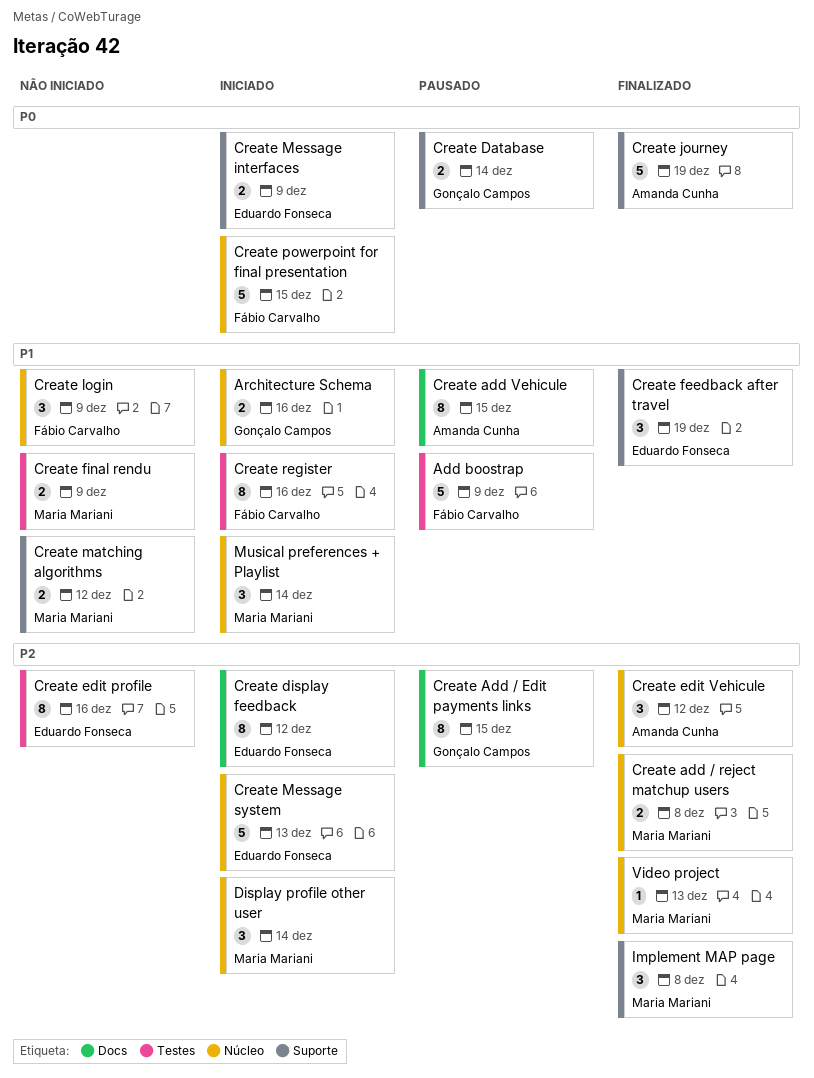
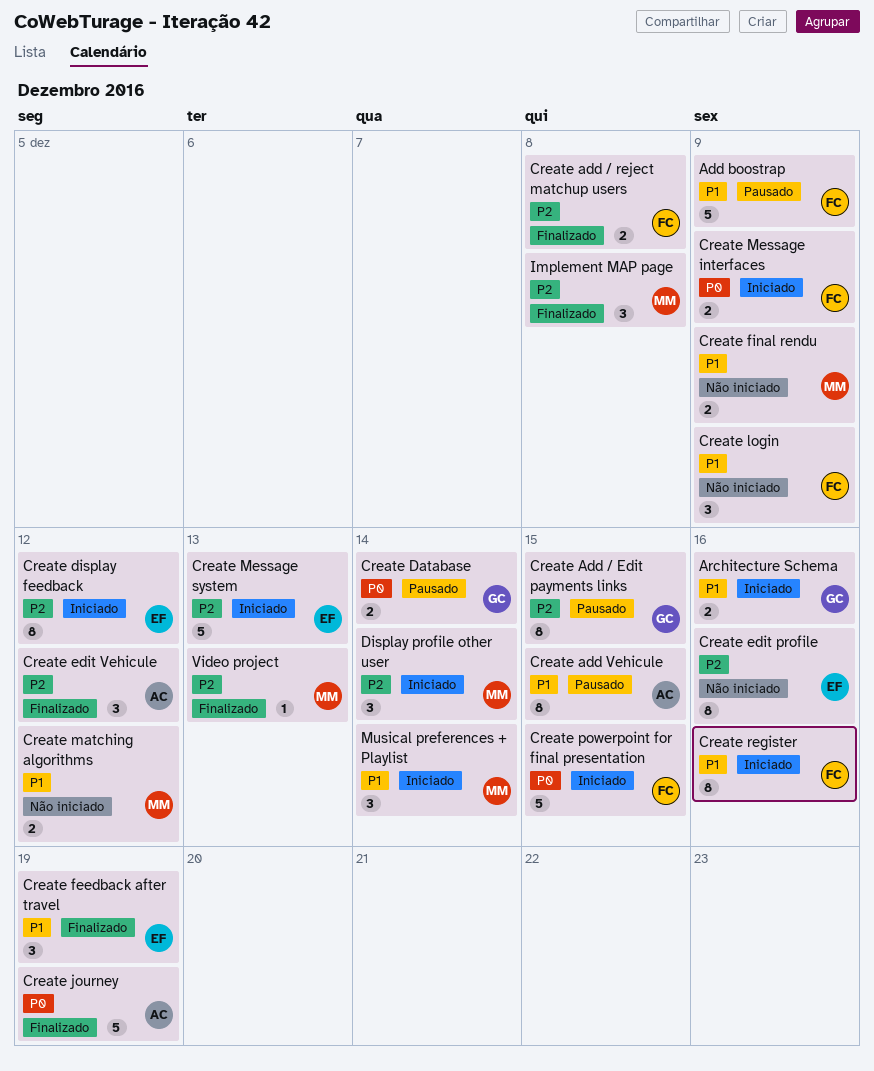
Create add / reject matchup users, owner: Maria Mariani -> Fábio Carvalho
Create Message interfaces, owner: Eduardo Fonseca -> Fábio Carvalho

